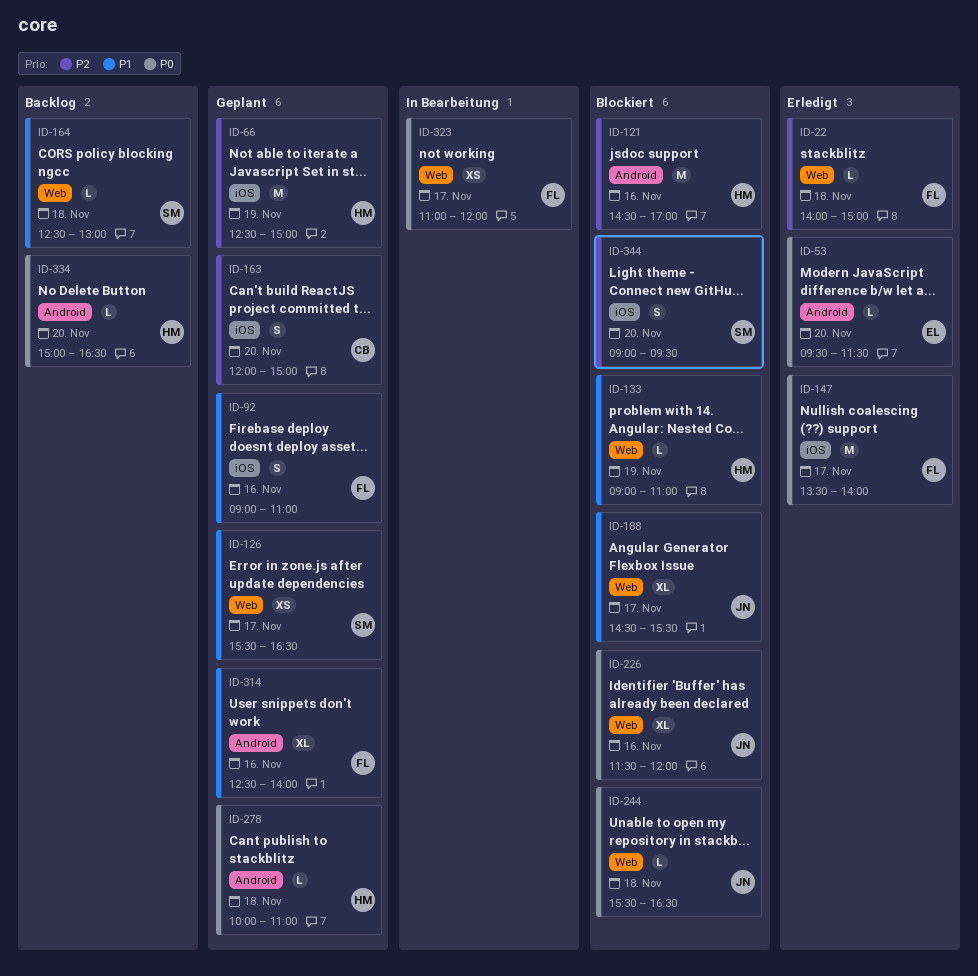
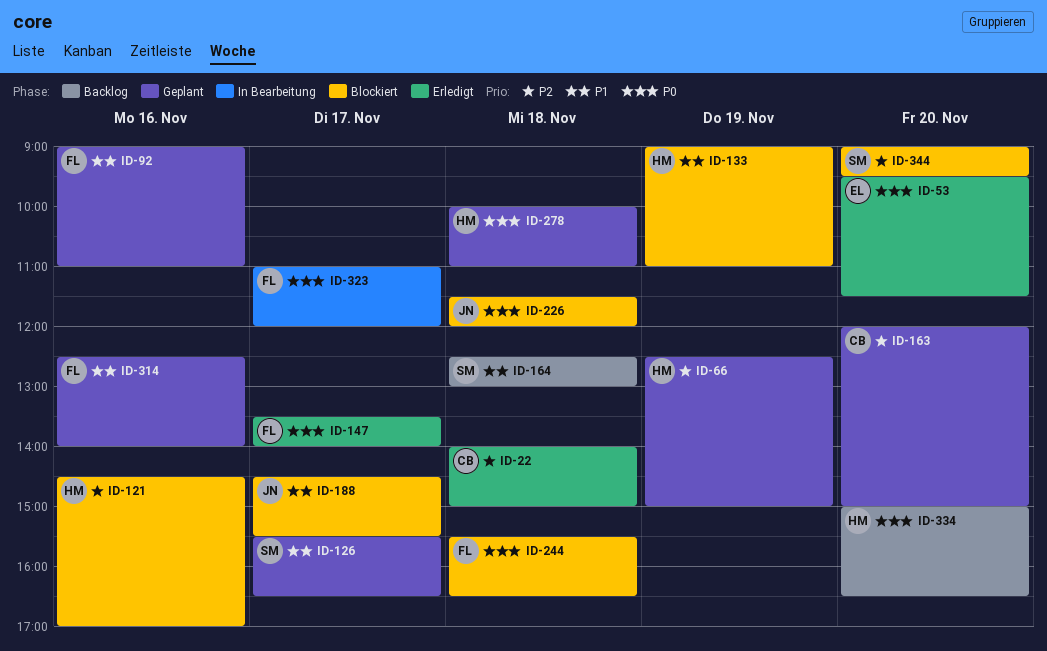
ID-22, owner: FL -> CB
ID-226, day: Nov 16 -> Nov 18
ID-244, owner: JN -> FL

